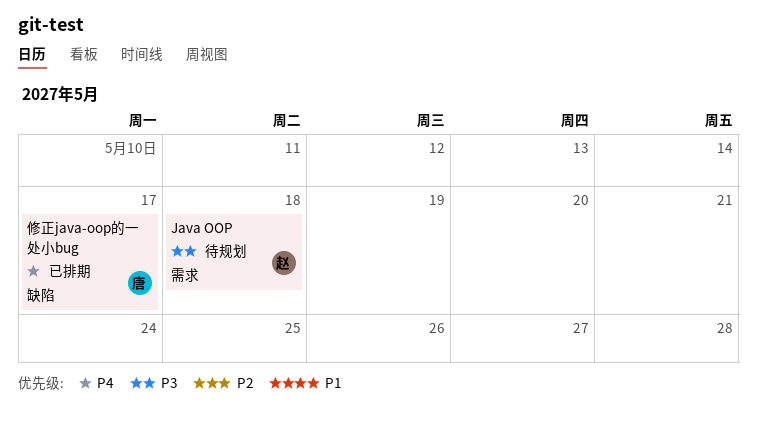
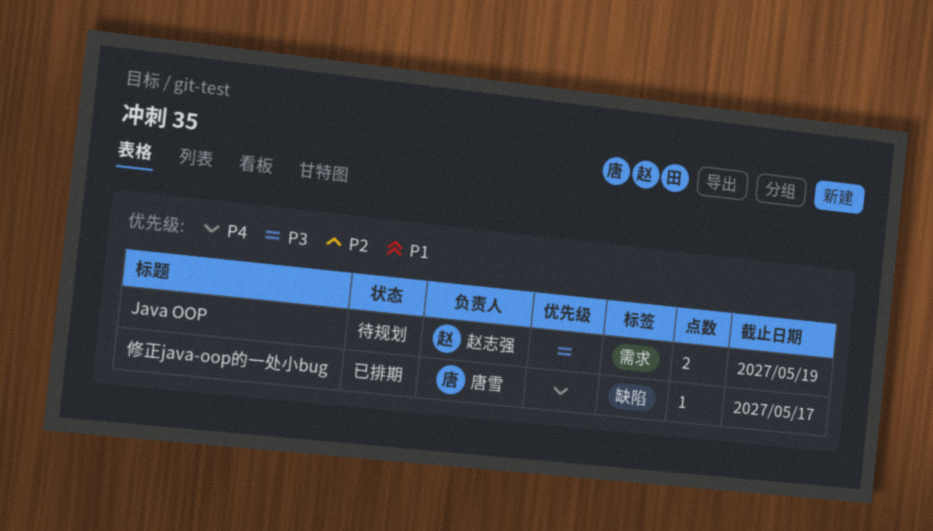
Java OOP, due: May 18 -> May 19

